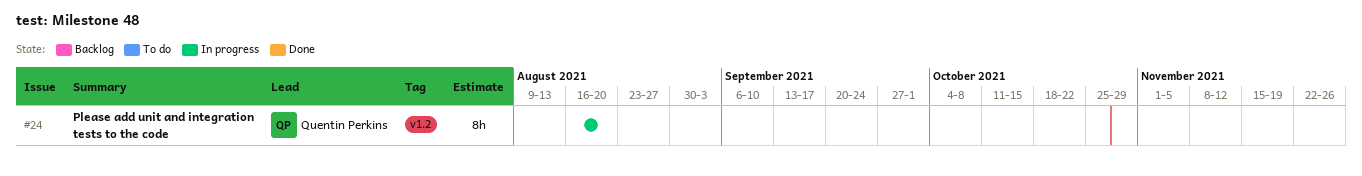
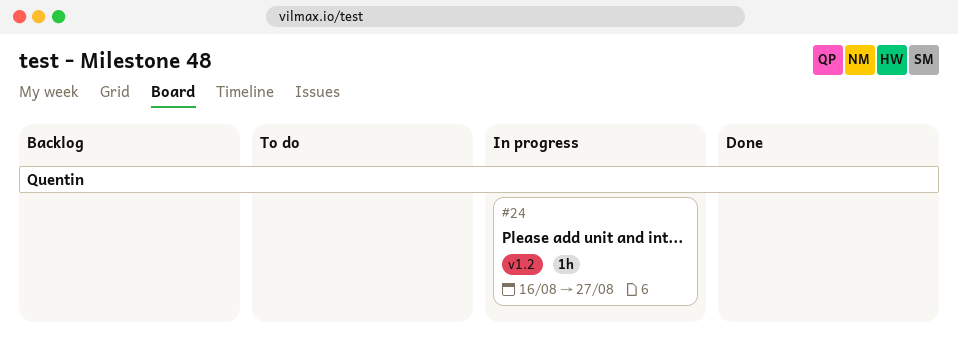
#24, estimate: 8h -> 1h
#24, due: Aug 20 -> Aug 27

